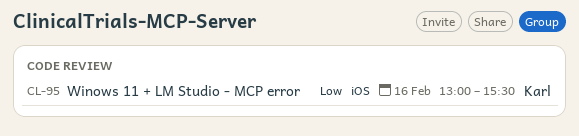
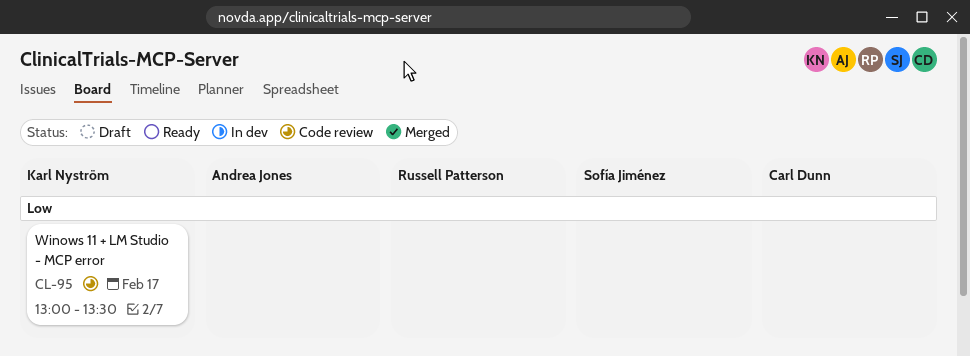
CL-95, day: Feb 16 -> Feb 17
CL-95, ends: 15:30 -> 13:30

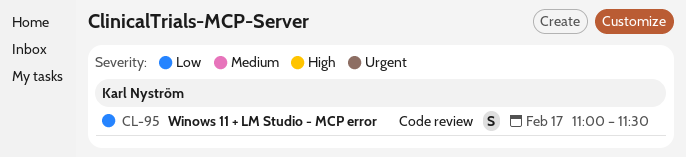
CL-95, begins: 13:00 -> 11:00
CL-95, ends: 13:30 -> 11:30

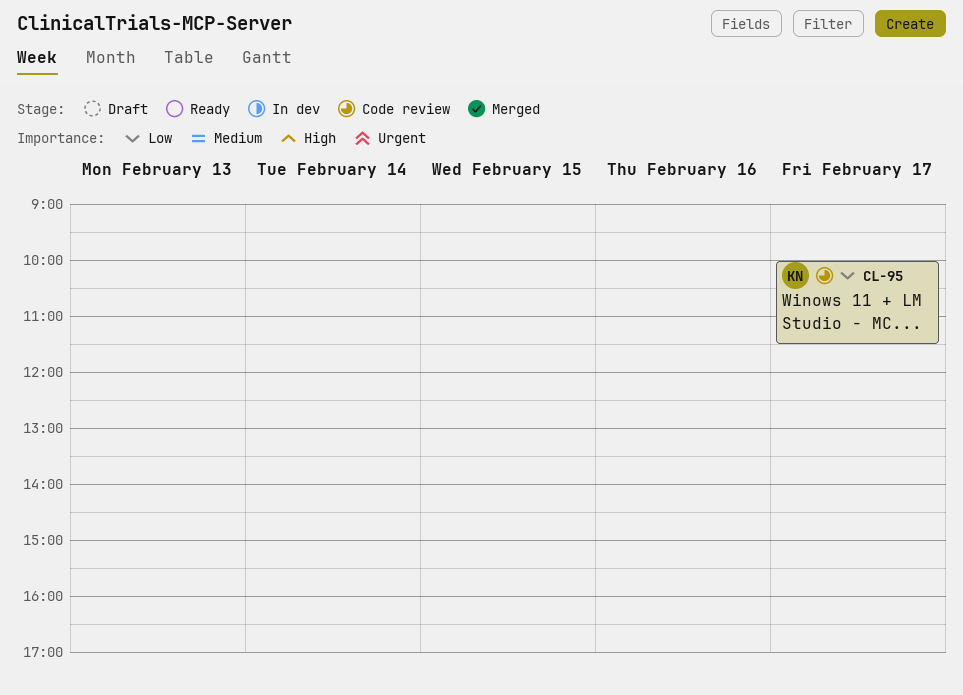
CL-95, begins: 11:00 -> 10:00

